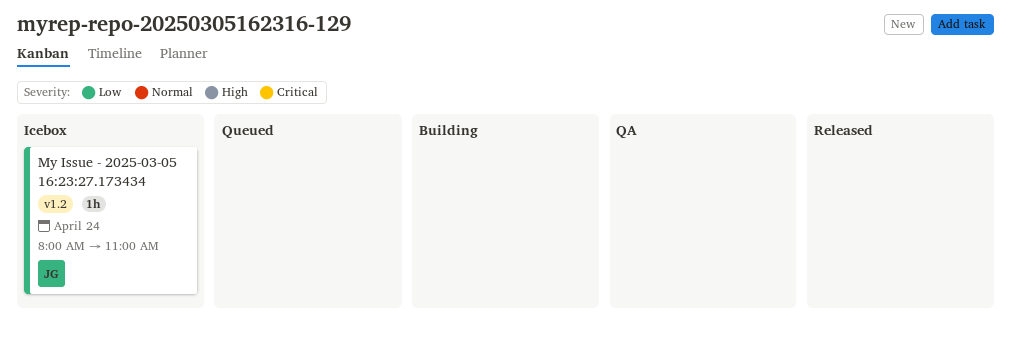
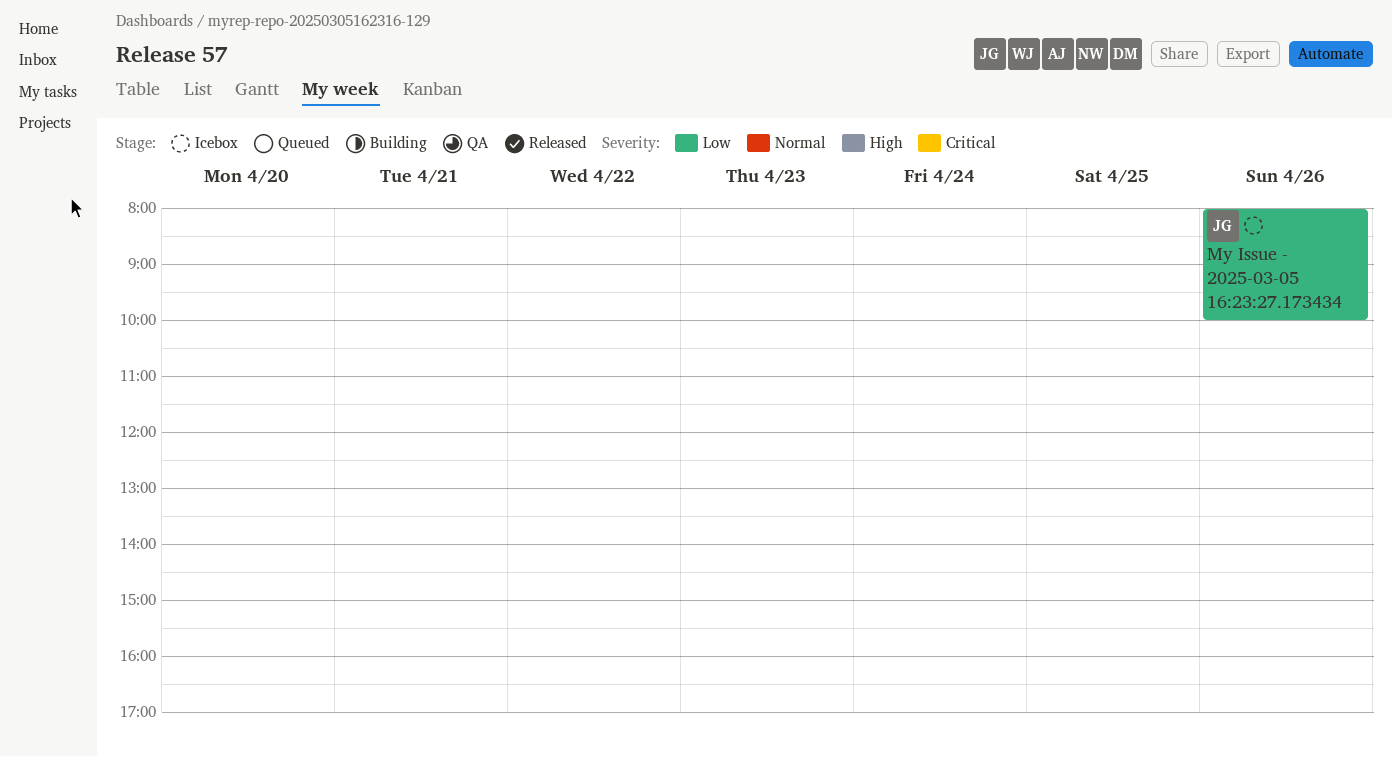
My Issue - 2025-03-05 16:23:27.173434, day: Apr 24 -> Apr 26
My Issue - 2025-03-05 16:23:27.173434, ends: 11:00 -> 10:00

